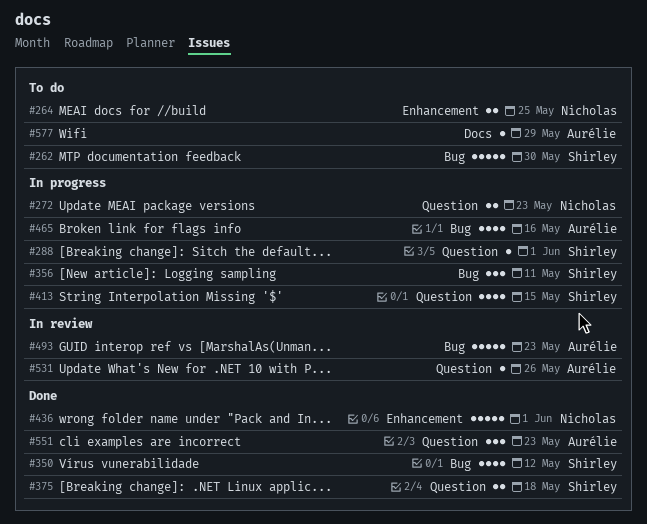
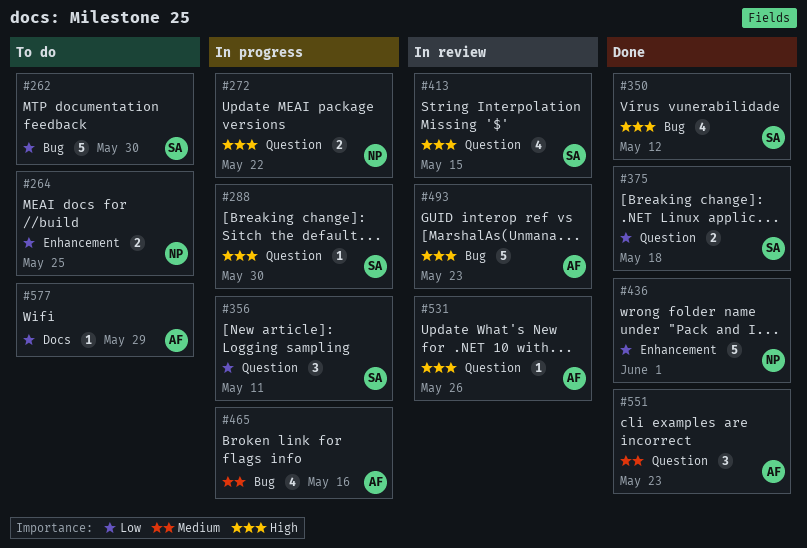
#272, due: May 23 -> May 22
#288, due: Jun 1 -> May 30
#356, label: Bug -> Question
#413, status: In progress -> In review

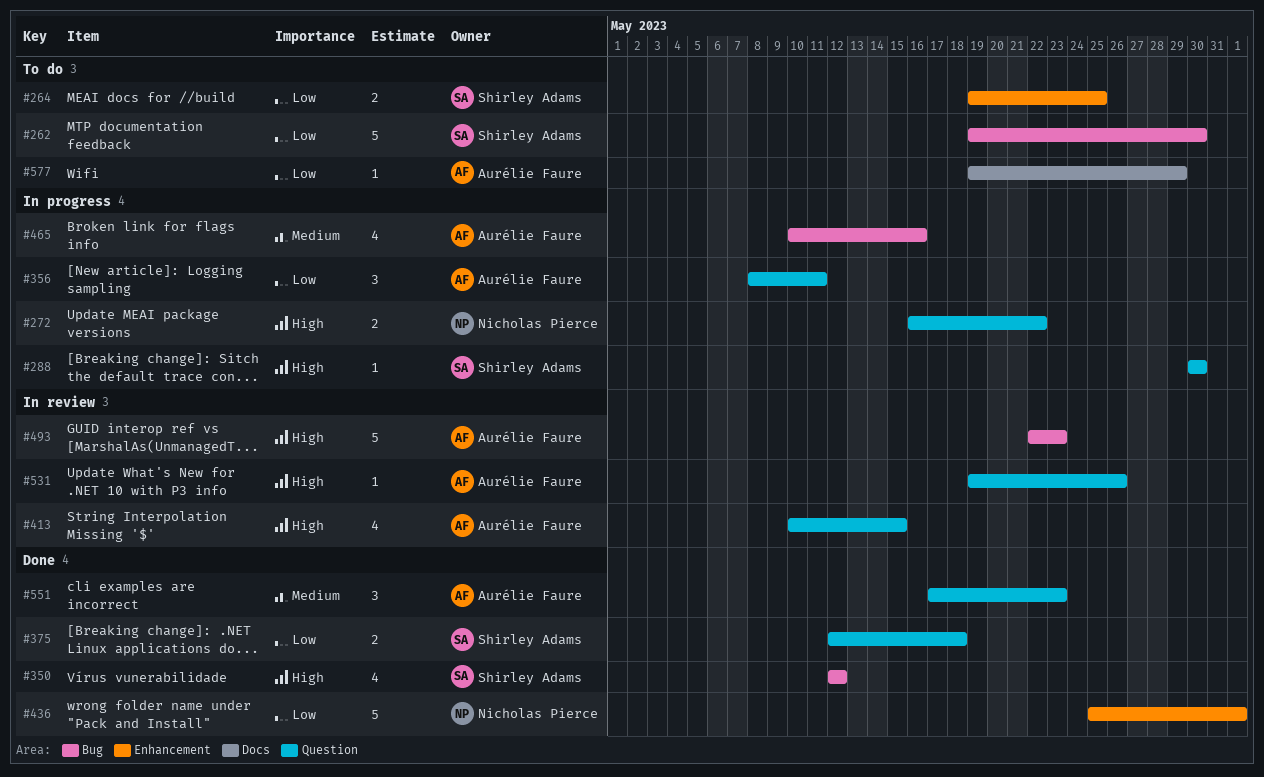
#264, owner: Nicholas Pierce -> Shirley Adams
#356, owner: Shirley Adams -> Aurélie Faure
#413, owner: Shirley Adams -> Aurélie Faure

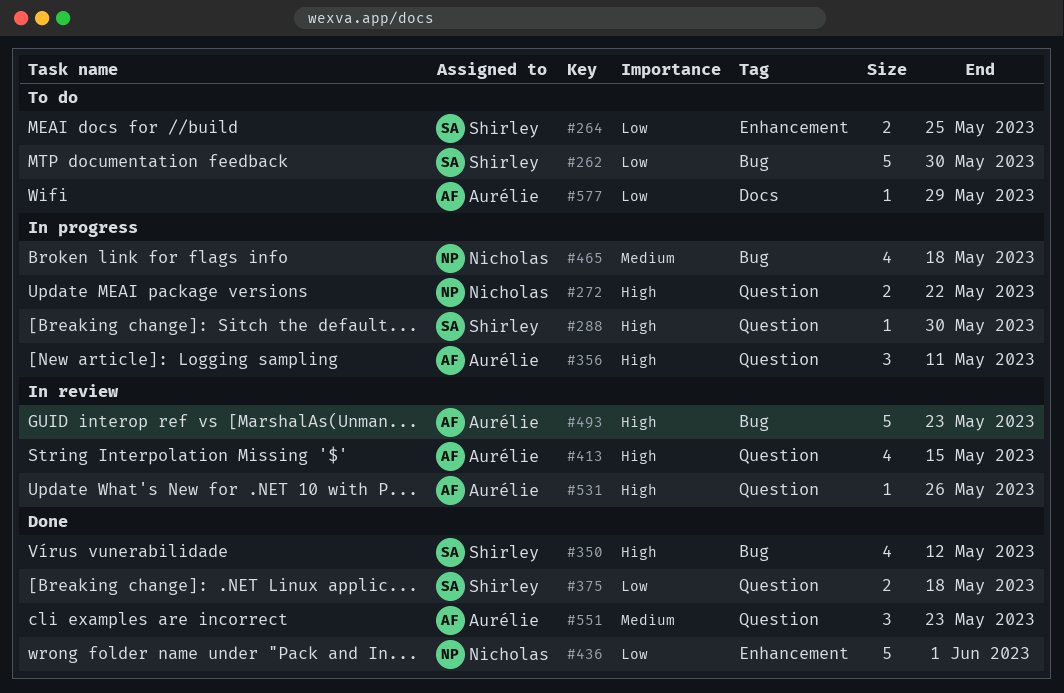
#356, priority: Low -> High
#465, owner: Aurélie Faure -> Nicholas Pierce
#465, due: May 16 -> May 18

